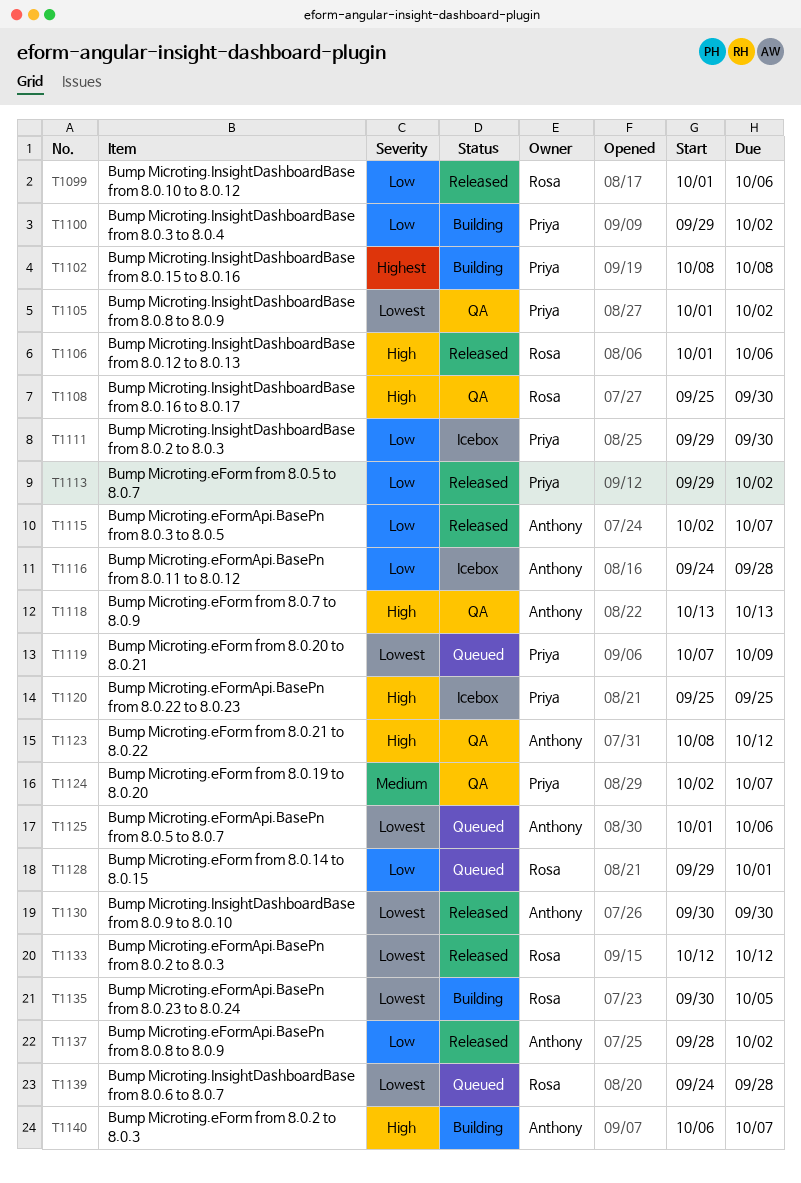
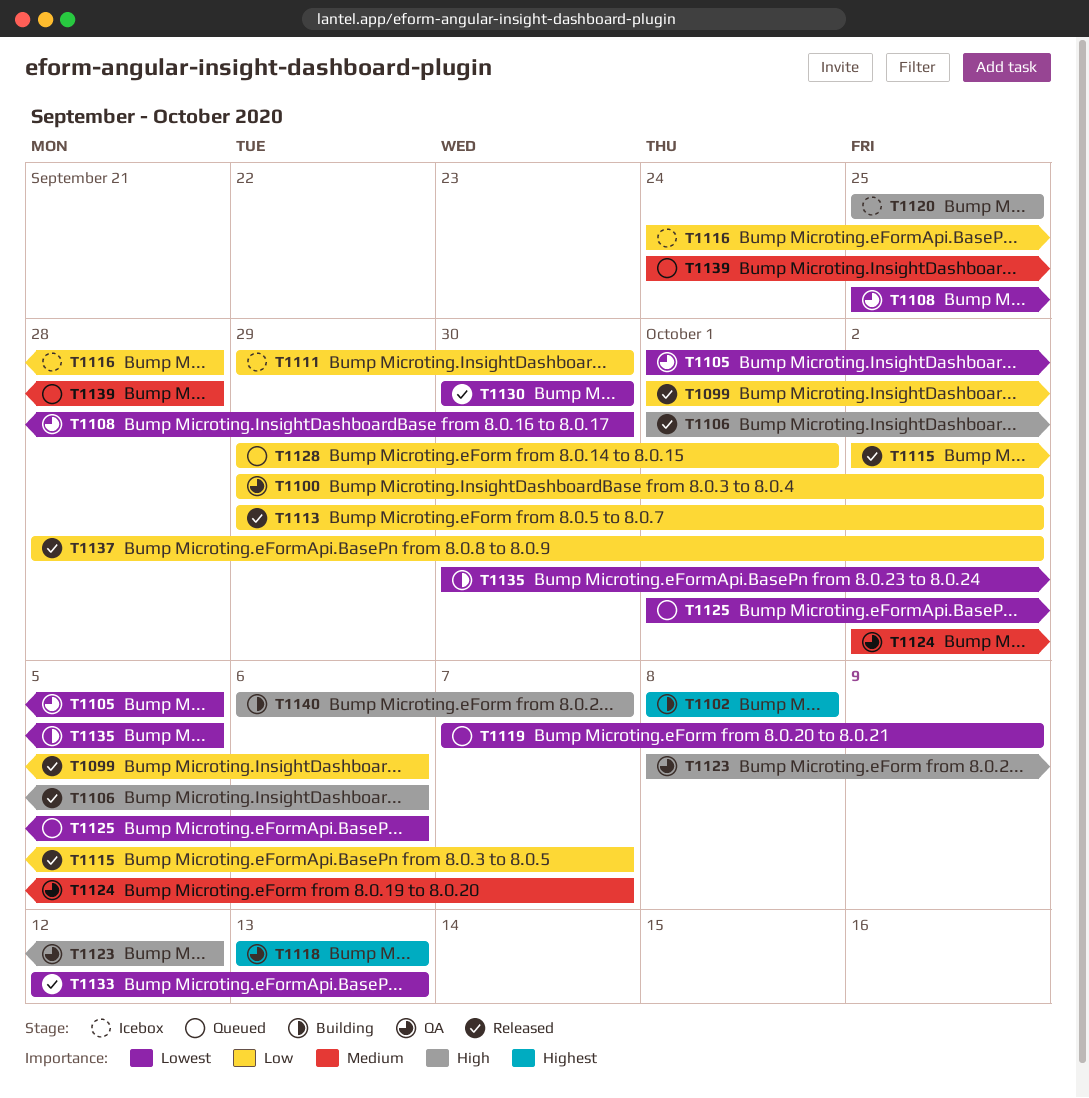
T1100, status: Building -> QA
T1105, due: Oct 2 -> Oct 5
T1108, priority: High -> Lowest
T1118, priority: High -> Highest
T1133, due: Oct 12 -> Oct 13
T1139, priority: Lowest -> Medium

